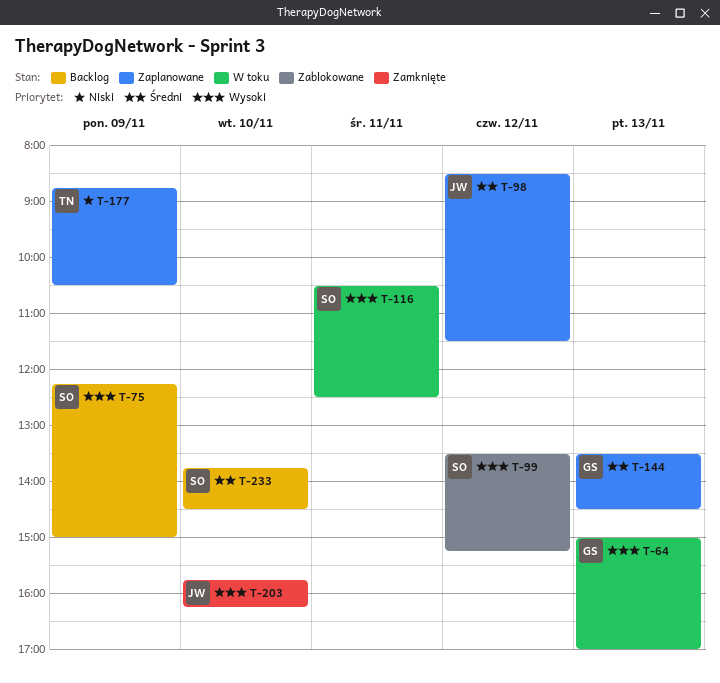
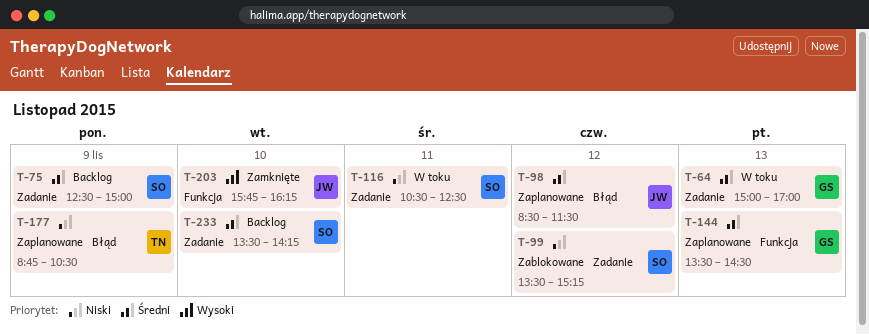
T-64, priority: Wysoki -> Średni
T-75, priority: Wysoki -> Średni
T-75, begins: 12:15 -> 12:30
T-99, priority: Wysoki -> Niski
T-116, priority: Wysoki -> Niski
T-233, begins: 13:45 -> 13:30
T-233, ends: 14:30 -> 14:15

